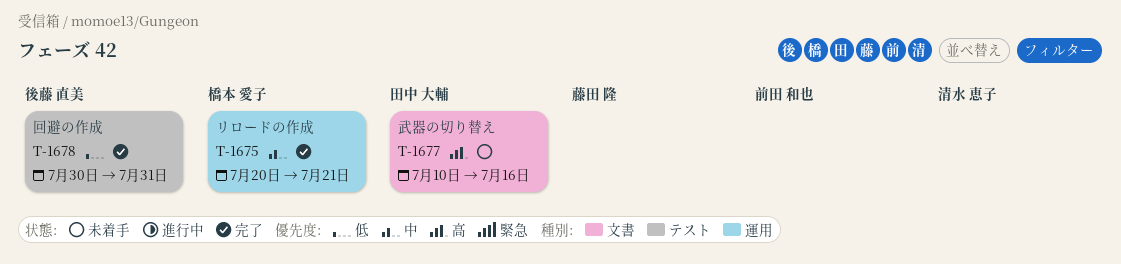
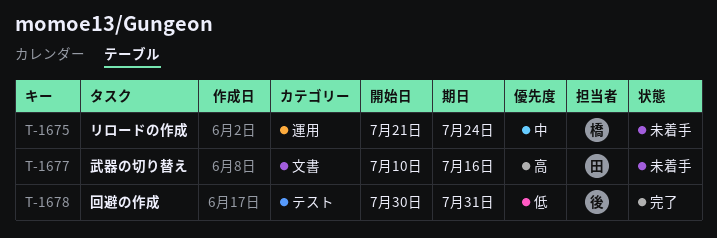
T-1675, status: 完了 -> 未着手
T-1675, start: Jul 20 -> Jul 21
T-1675, due: Jul 21 -> Jul 24

